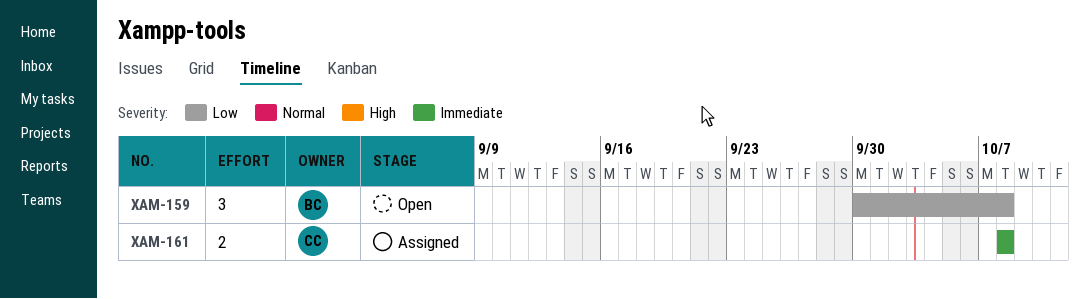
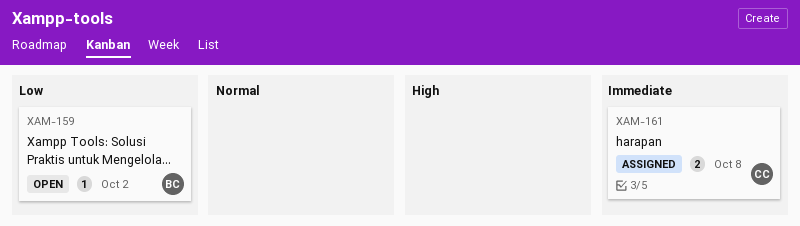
XAM-159, estimate: 3 -> 1
XAM-159, due: Oct 8 -> Oct 2

